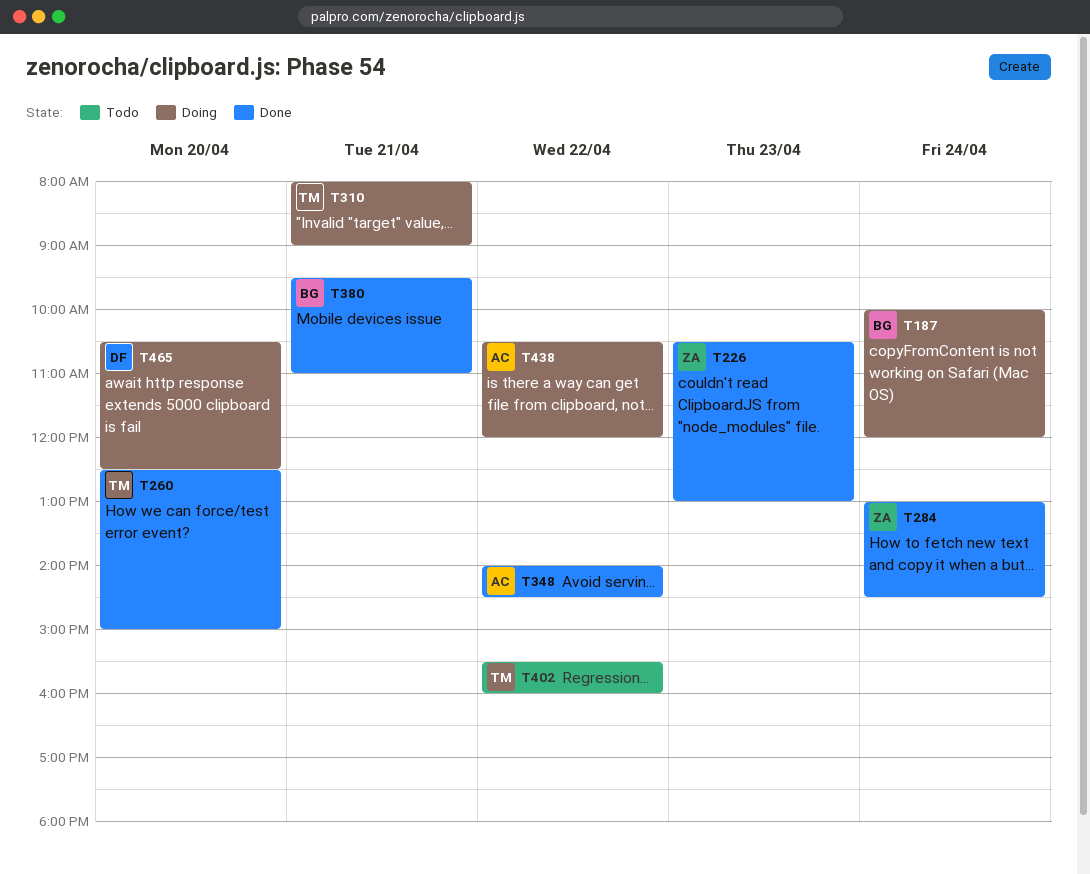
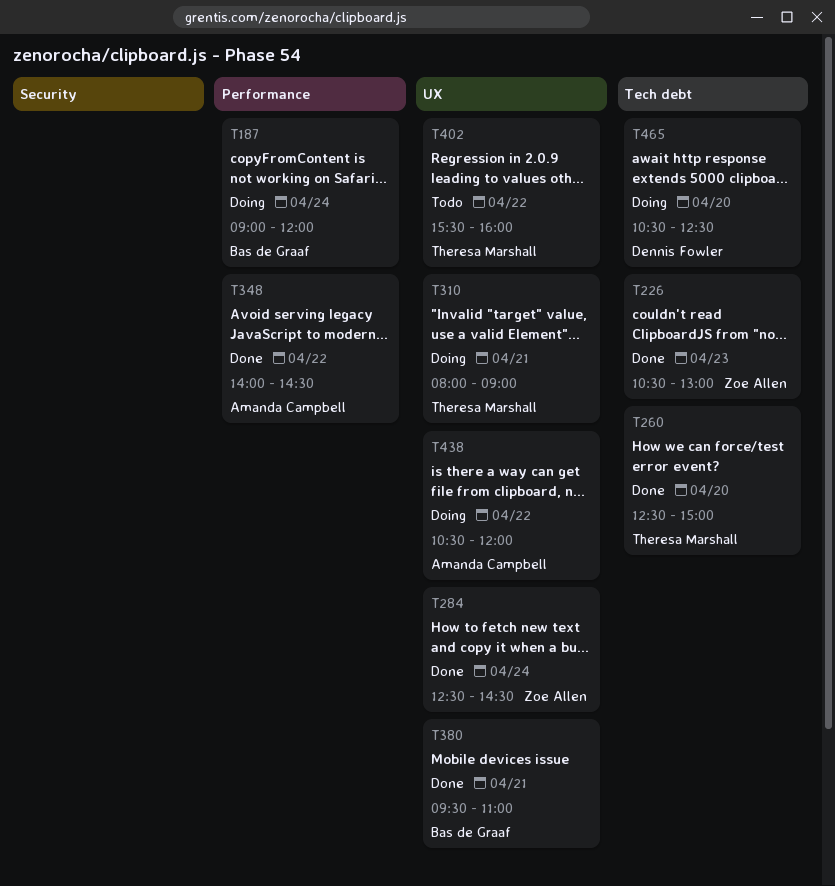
T187, begins: 10:00 -> 09:00
T284, begins: 13:00 -> 12:30

